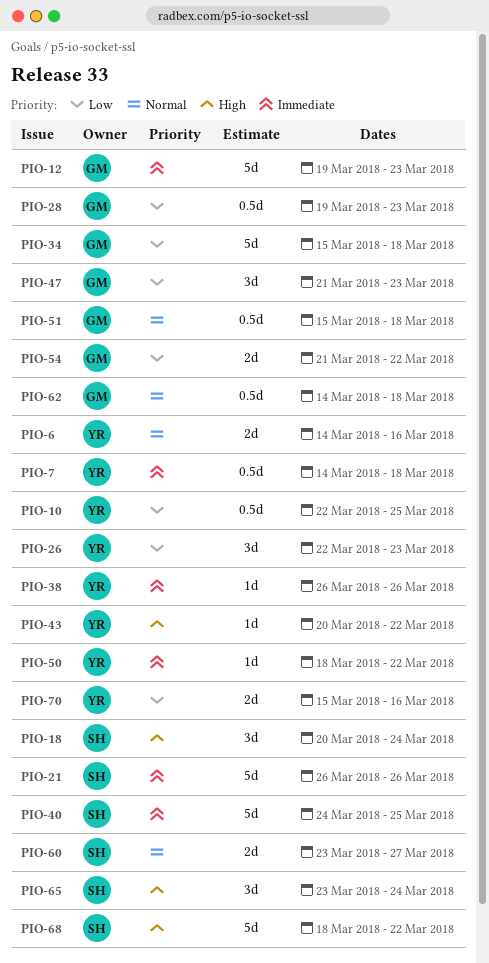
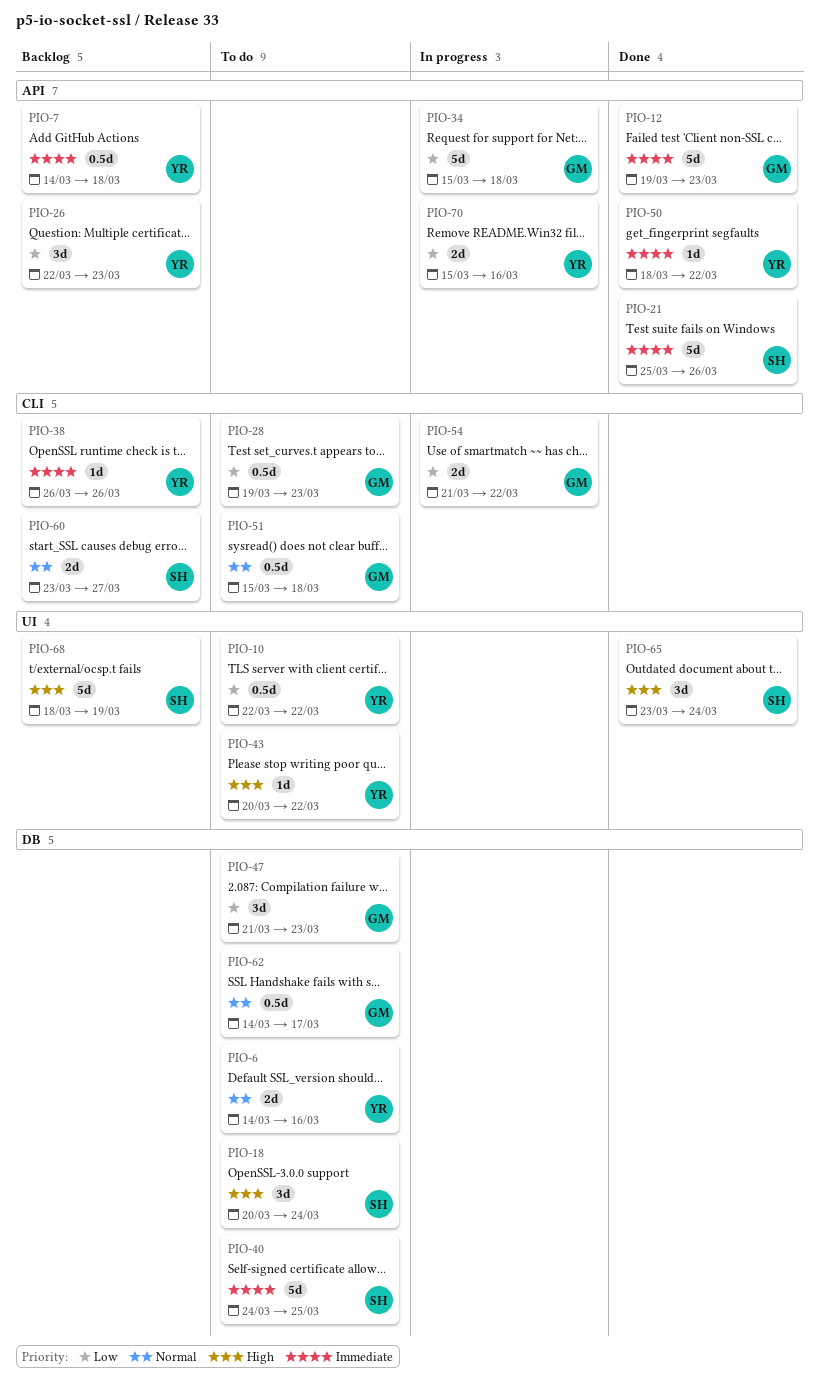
PIO-10, due: Mar 25 -> Mar 22
PIO-21, start: Mar 26 -> Mar 25
PIO-62, due: Mar 18 -> Mar 17
PIO-68, due: Mar 22 -> Mar 19

